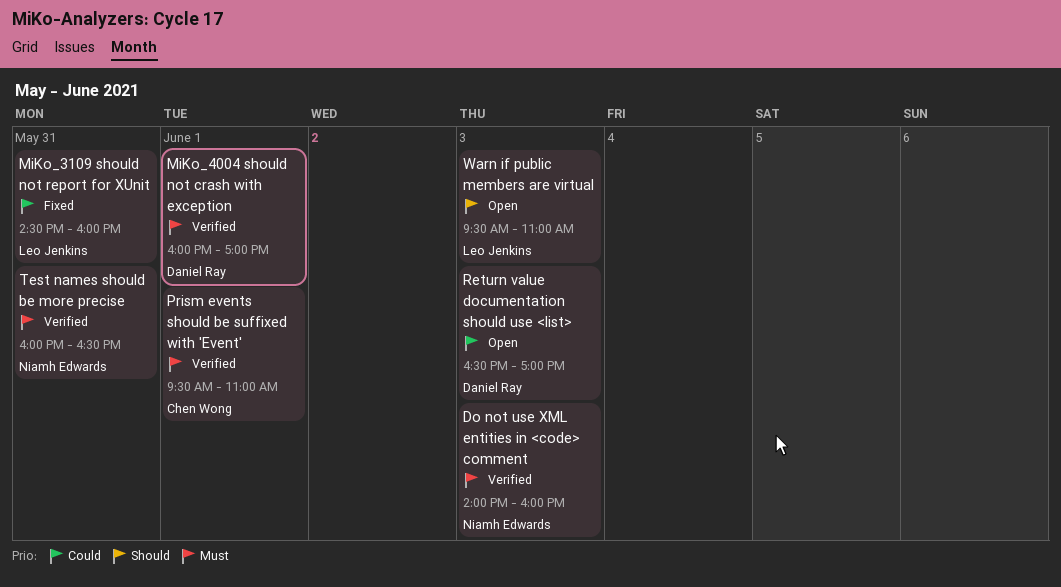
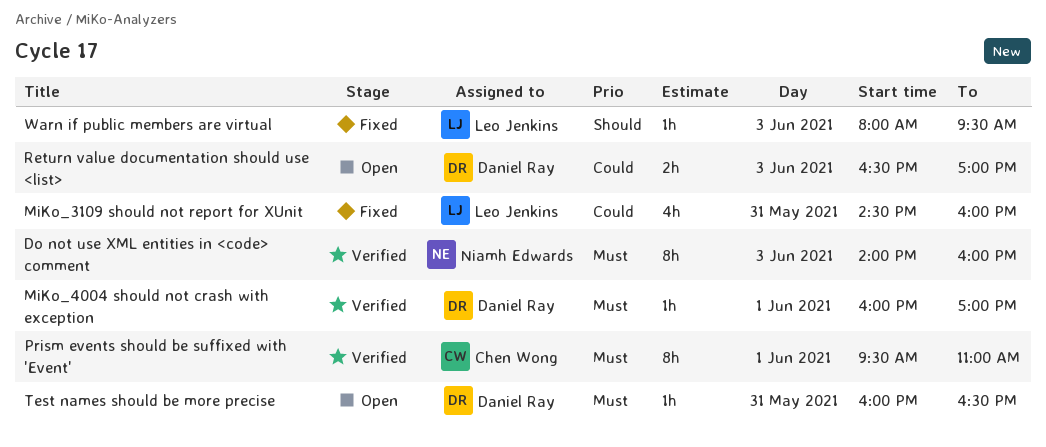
Test names should be more precise, status: Verified -> Open
Test names should be more precise, owner: Niamh Edwards -> Daniel Ray
Warn if public members are virtual, status: Open -> Fixed
Warn if public members are virtual, begins: 09:30 -> 08:00
Warn if public members are virtual, ends: 11:00 -> 09:30

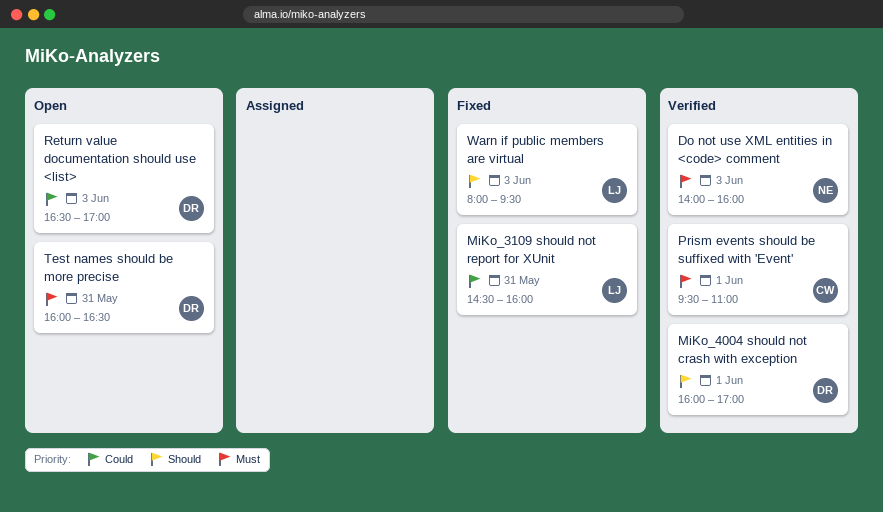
MiKo_4004 should not crash with exception, priority: Must -> Should

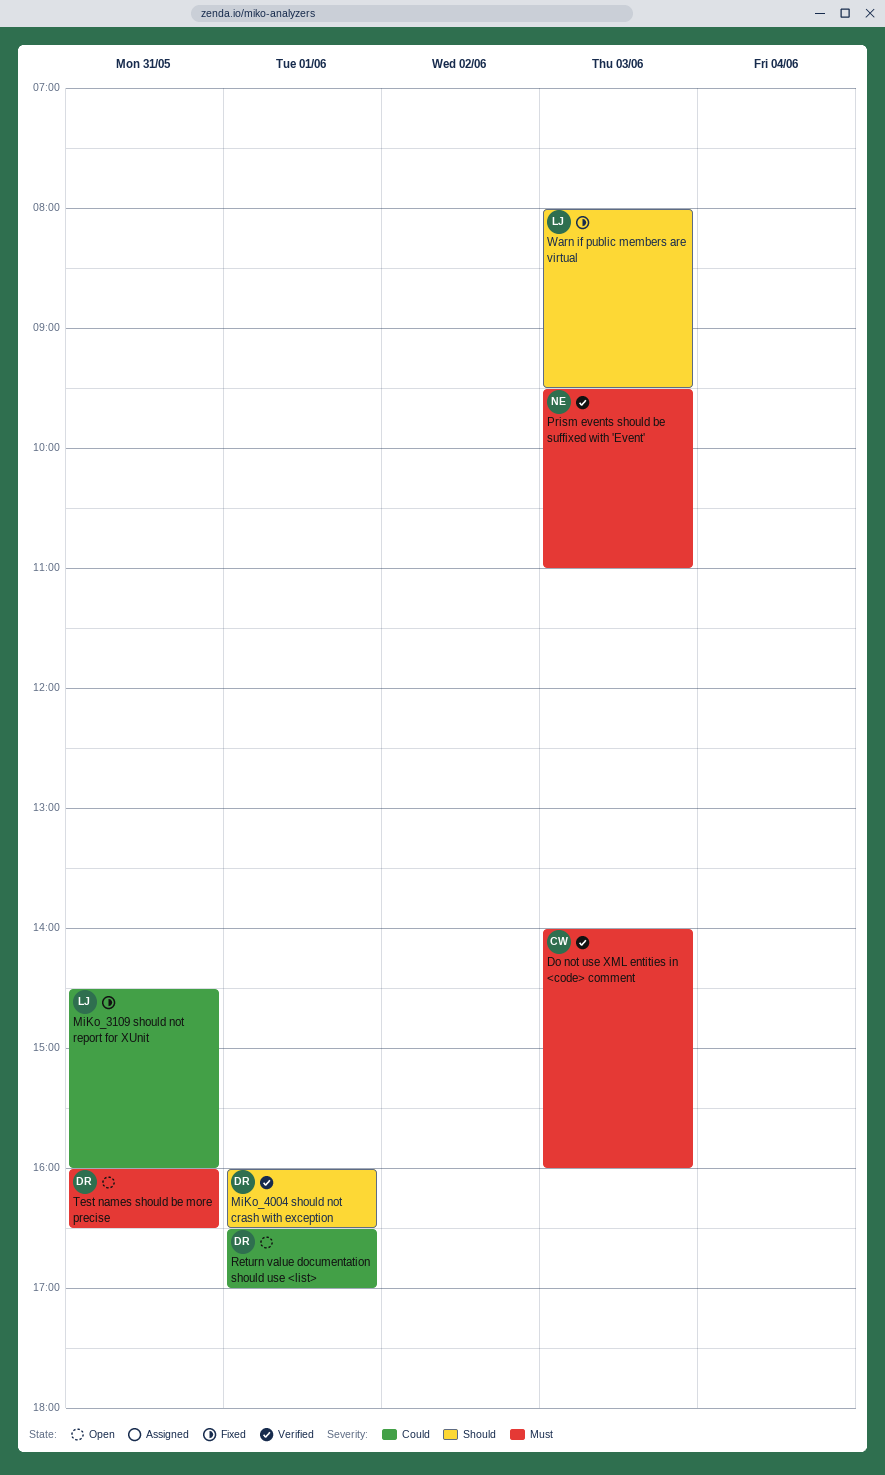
Do not use XML entities in <code> comment, owner: NE -> CW
MiKo_4004 should not crash with exception, ends: 17:00 -> 16:30
Prism events should be suffixed with 'Event', owner: CW -> NE
Prism events should be suffixed with 'Event', day: Jun 1 -> Jun 3
Return value documentation should use <list>, day: Jun 3 -> Jun 1

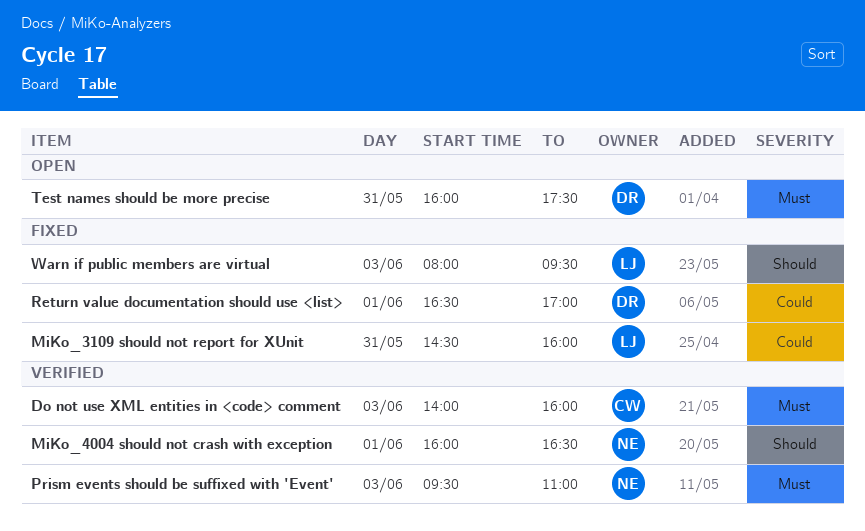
MiKo_4004 should not crash with exception, owner: DR -> NE
Return value documentation should use <list>, status: Open -> Fixed
Test names should be more precise, ends: 16:30 -> 17:30

